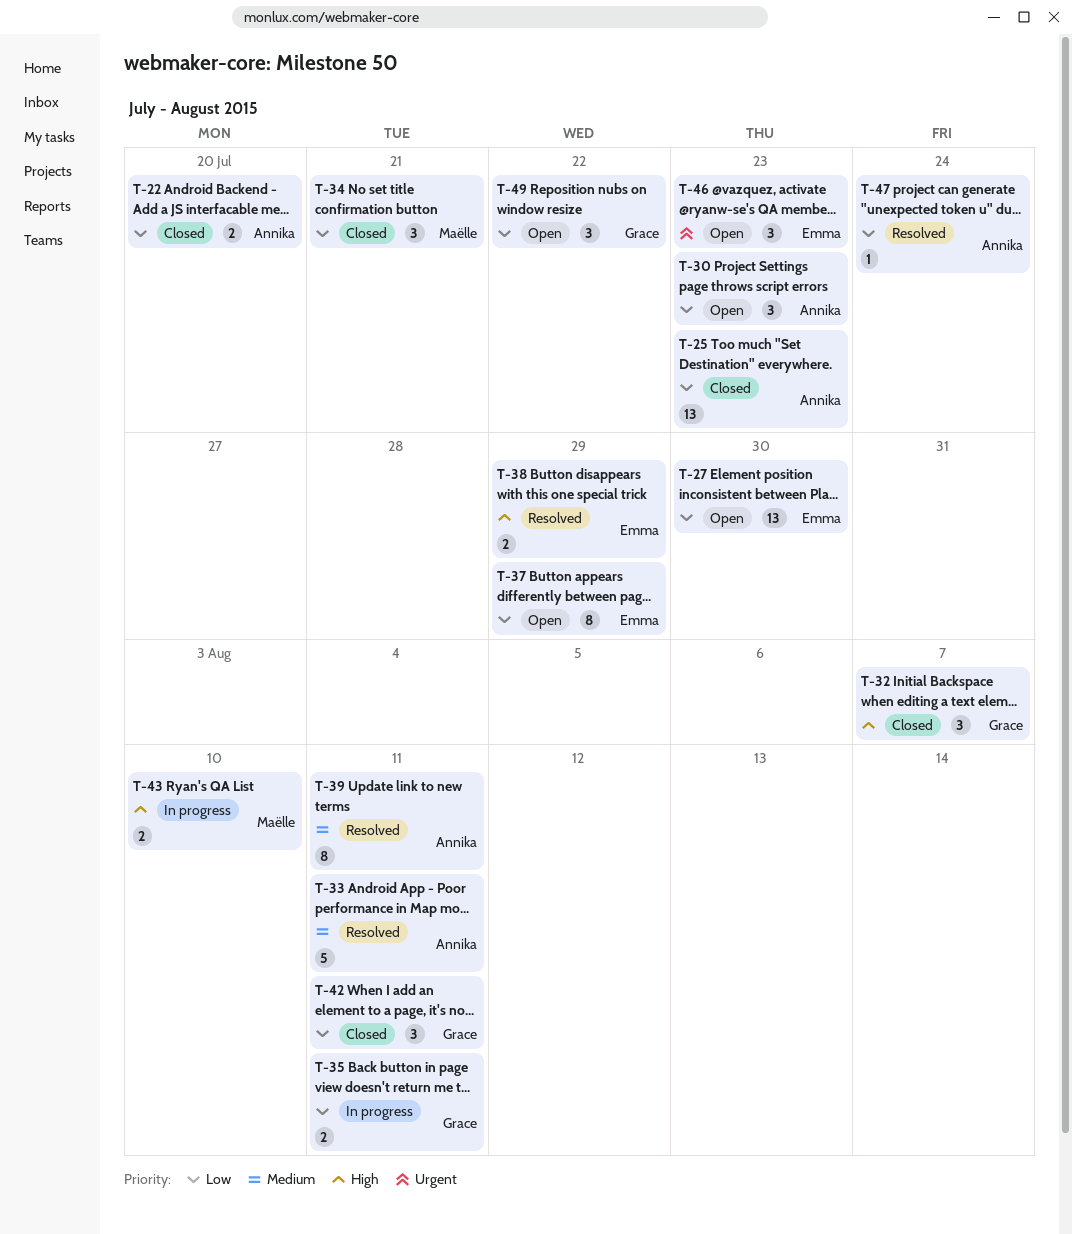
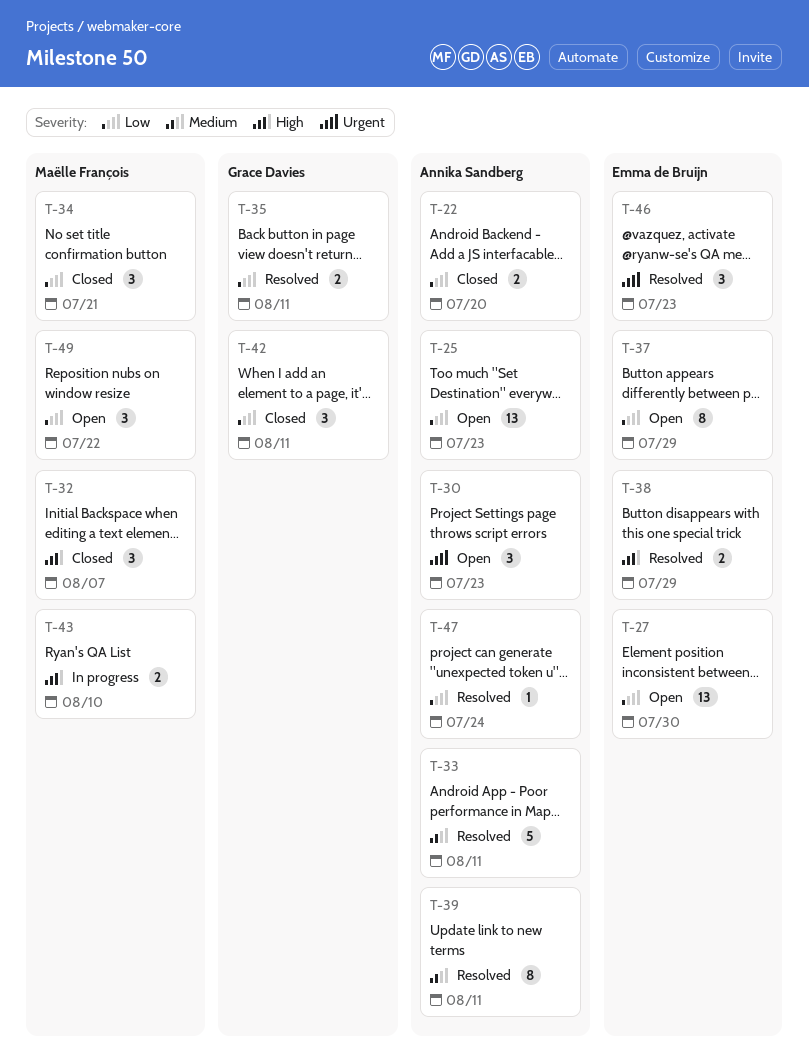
T-25, status: Closed -> Open
T-30, priority: Low -> Urgent
T-32, owner: Grace Davies -> Maëlle François
T-35, status: In progress -> Resolved
T-46, status: Open -> Resolved
T-49, owner: Grace Davies -> Maëlle François

